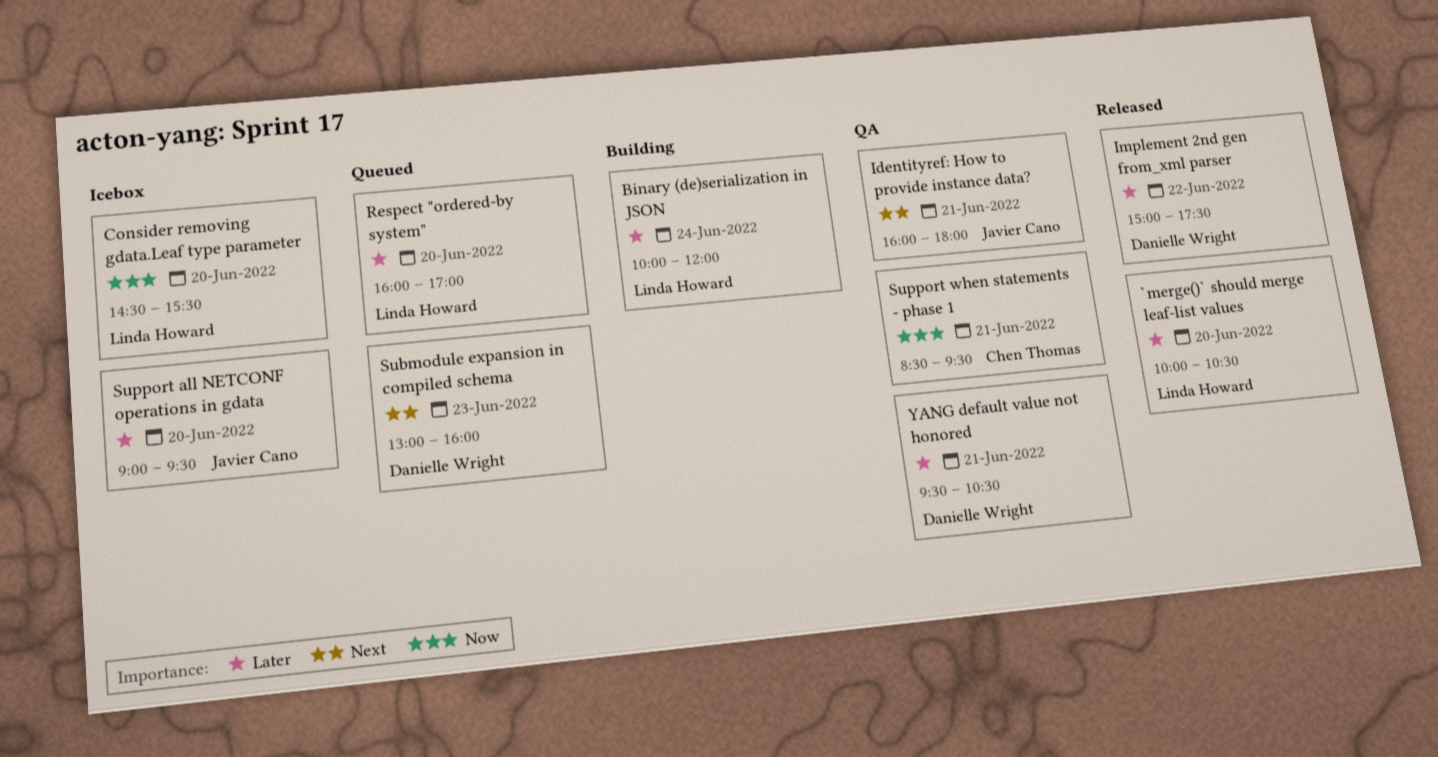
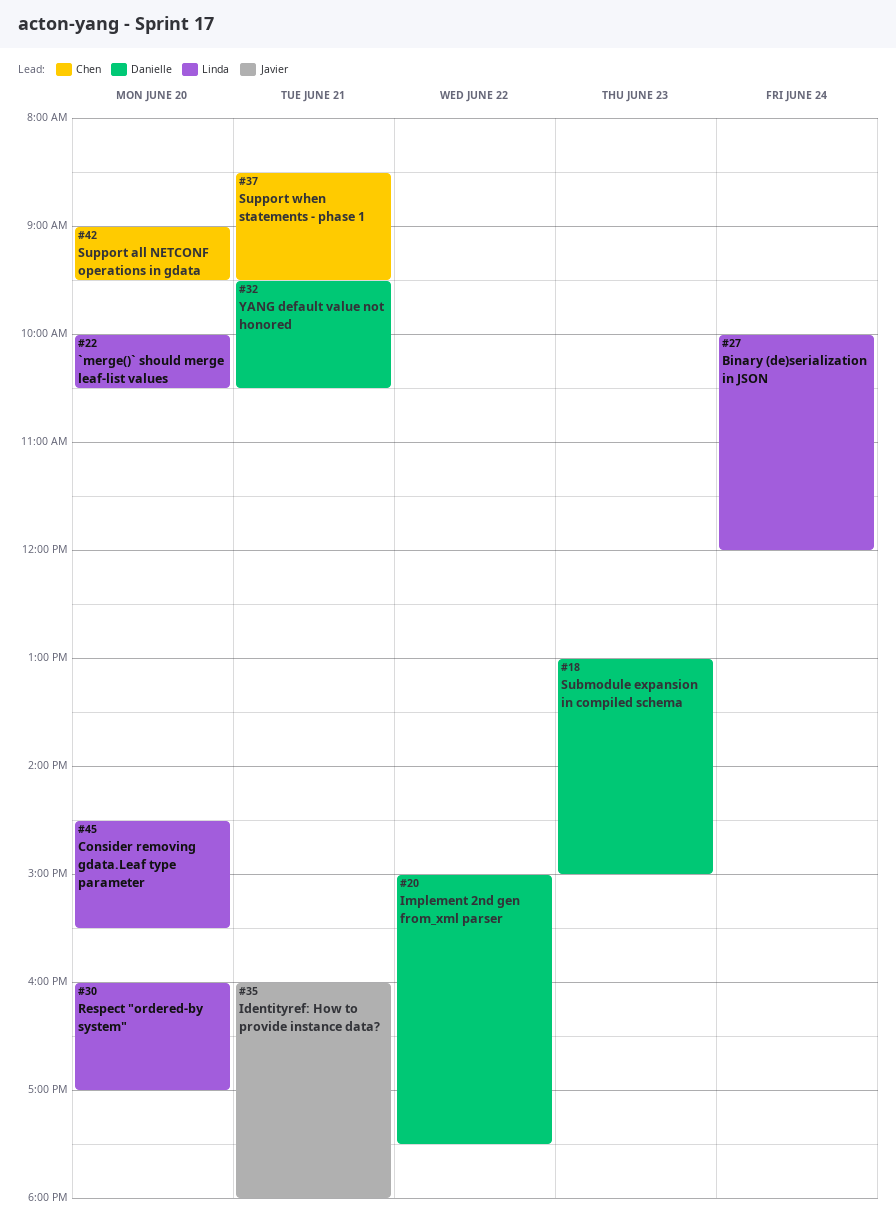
Submodule expansion in compiled schema, ends: 16:00 -> 15:00
Support all NETCONF operations in gdata, owner: Javier Cano -> Chen Thomas

